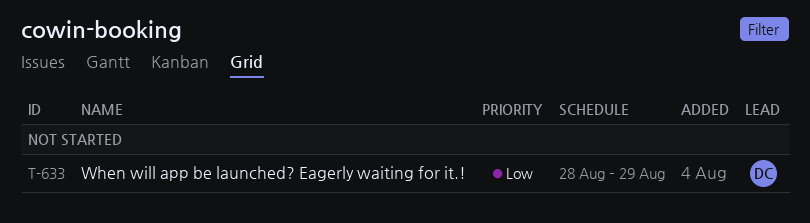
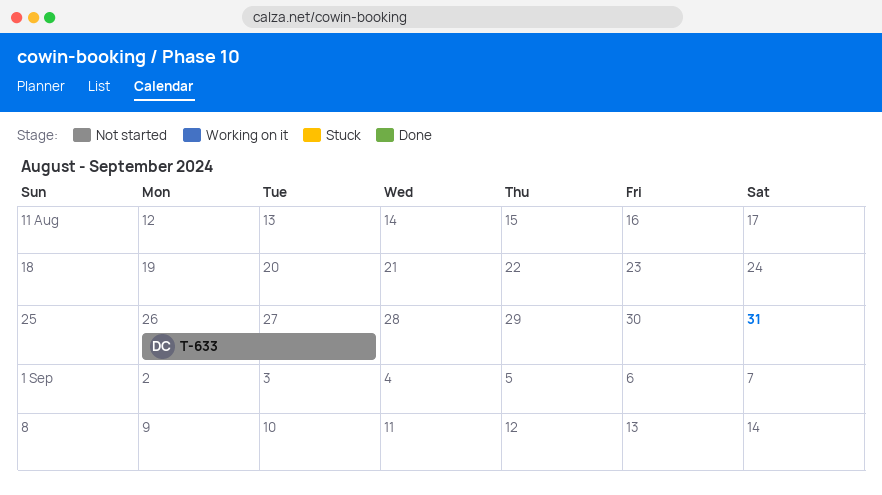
T-633, start: Aug 28 -> Aug 26
T-633, due: Aug 29 -> Aug 27

